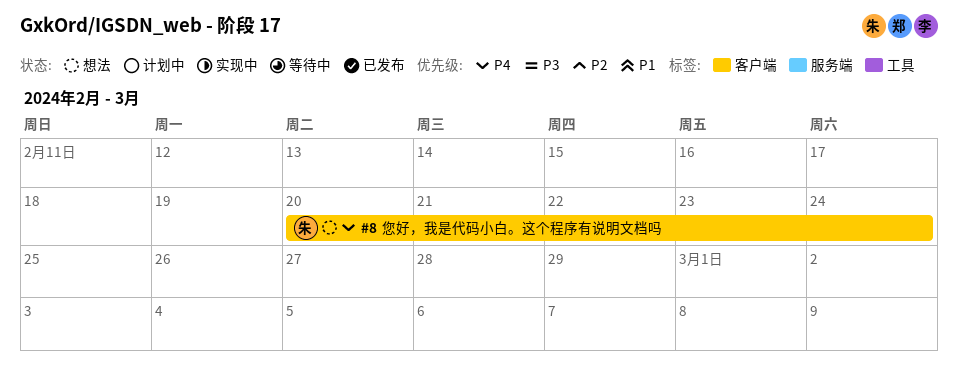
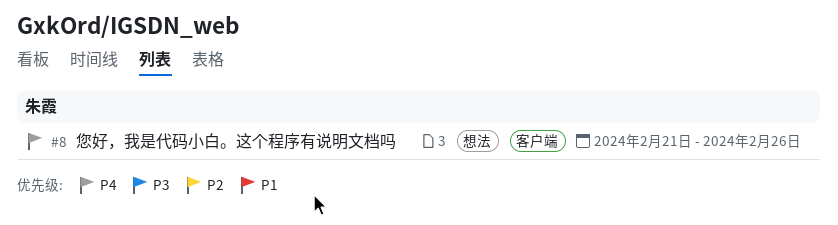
#8, start: Feb 20 -> Feb 21
#8, due: Feb 24 -> Feb 26

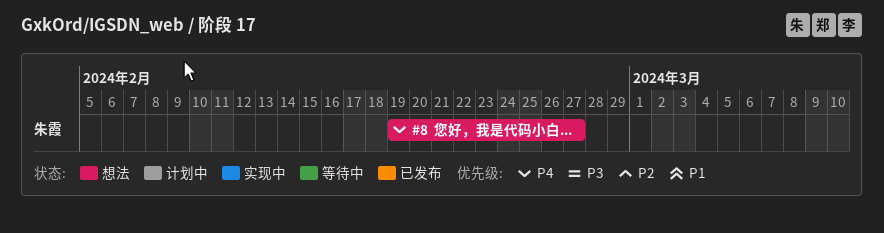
#8, start: Feb 21 -> Feb 19
#8, due: Feb 26 -> Feb 27

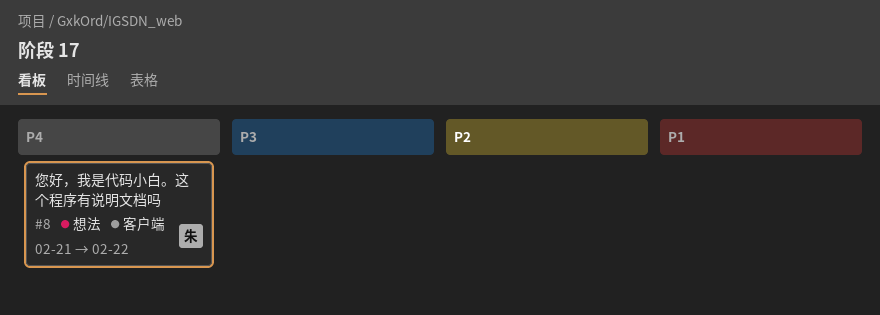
#8, start: Feb 19 -> Feb 21
#8, due: Feb 27 -> Feb 22

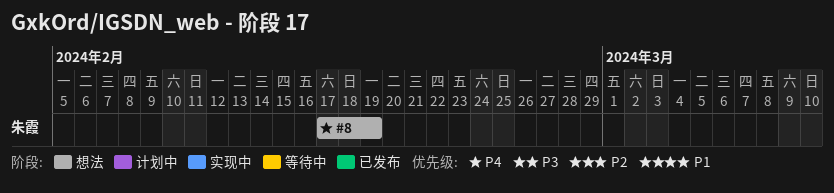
#8, start: Feb 21 -> Feb 17
#8, due: Feb 22 -> Feb 19

